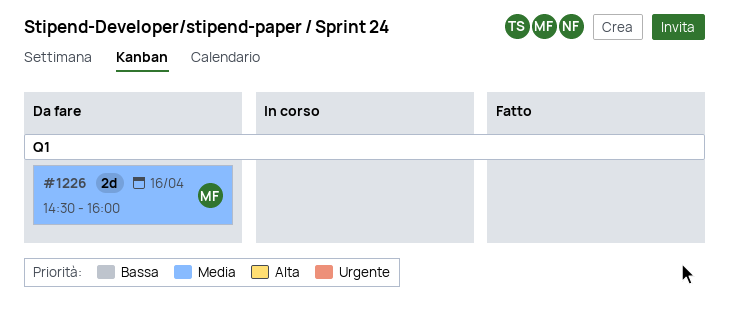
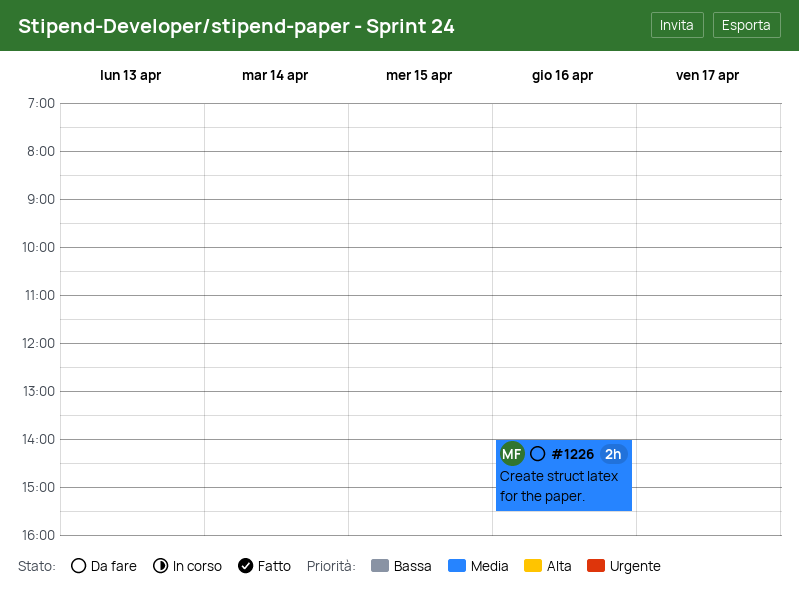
#1226, estimate: 2d -> 2h
#1226, begins: 14:30 -> 14:00
#1226, ends: 16:00 -> 15:30

